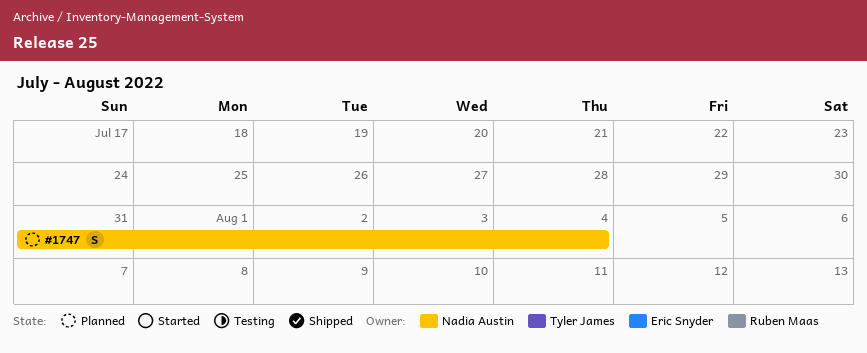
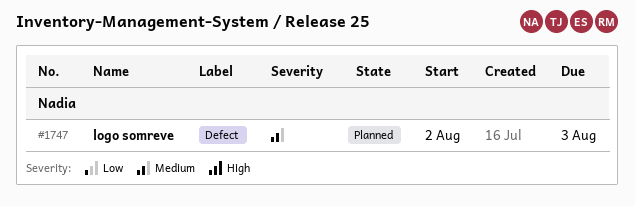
#1747, start: Jul 31 -> Aug 2
#1747, due: Aug 4 -> Aug 3

